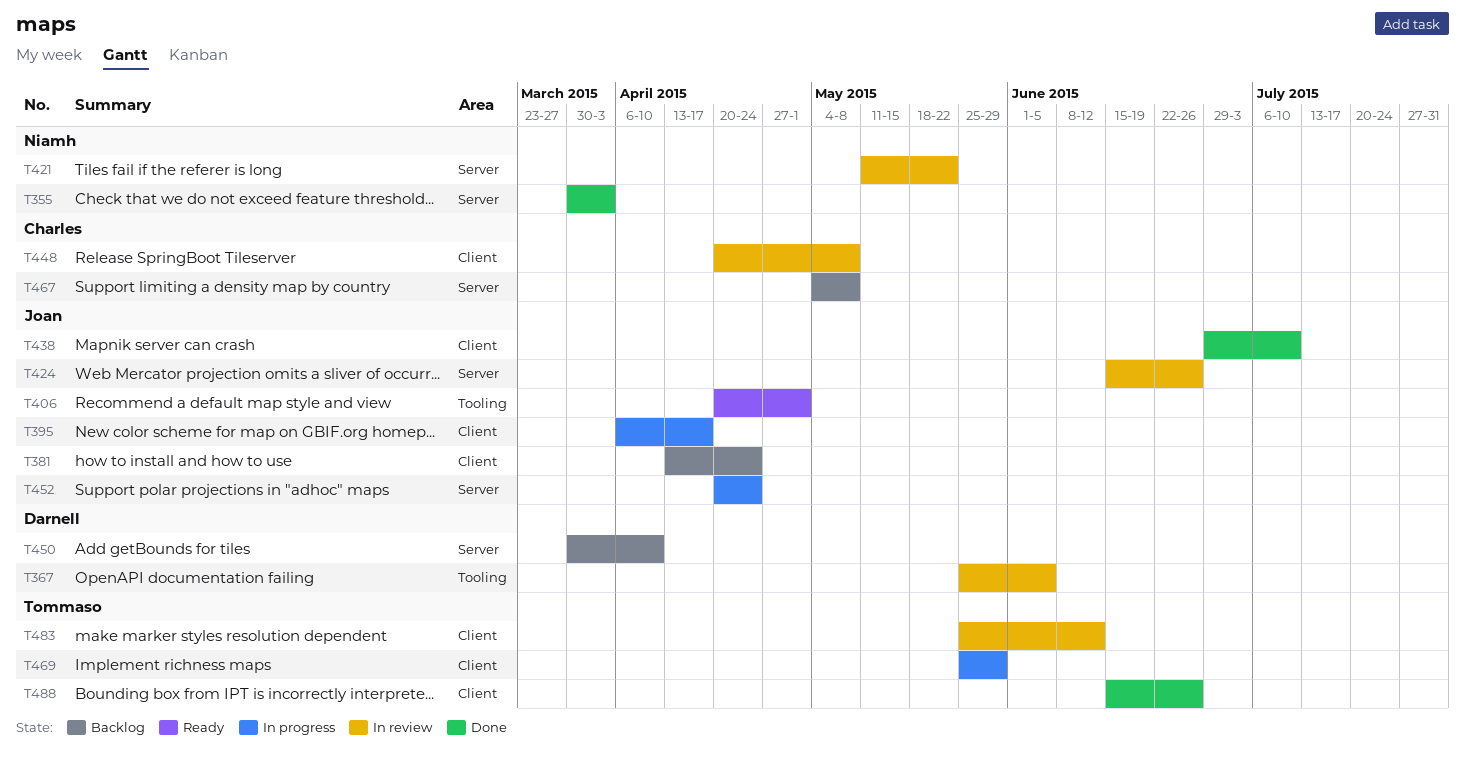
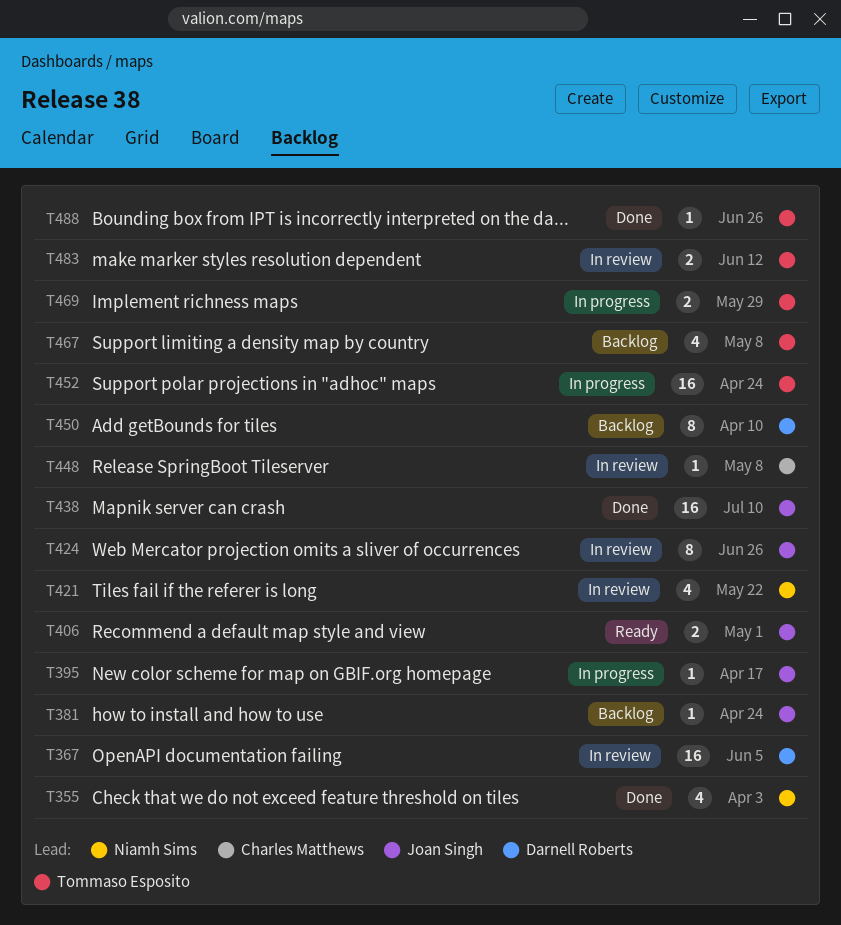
T452, owner: Joan Singh -> Tommaso Esposito
T467, owner: Charles Matthews -> Tommaso Esposito

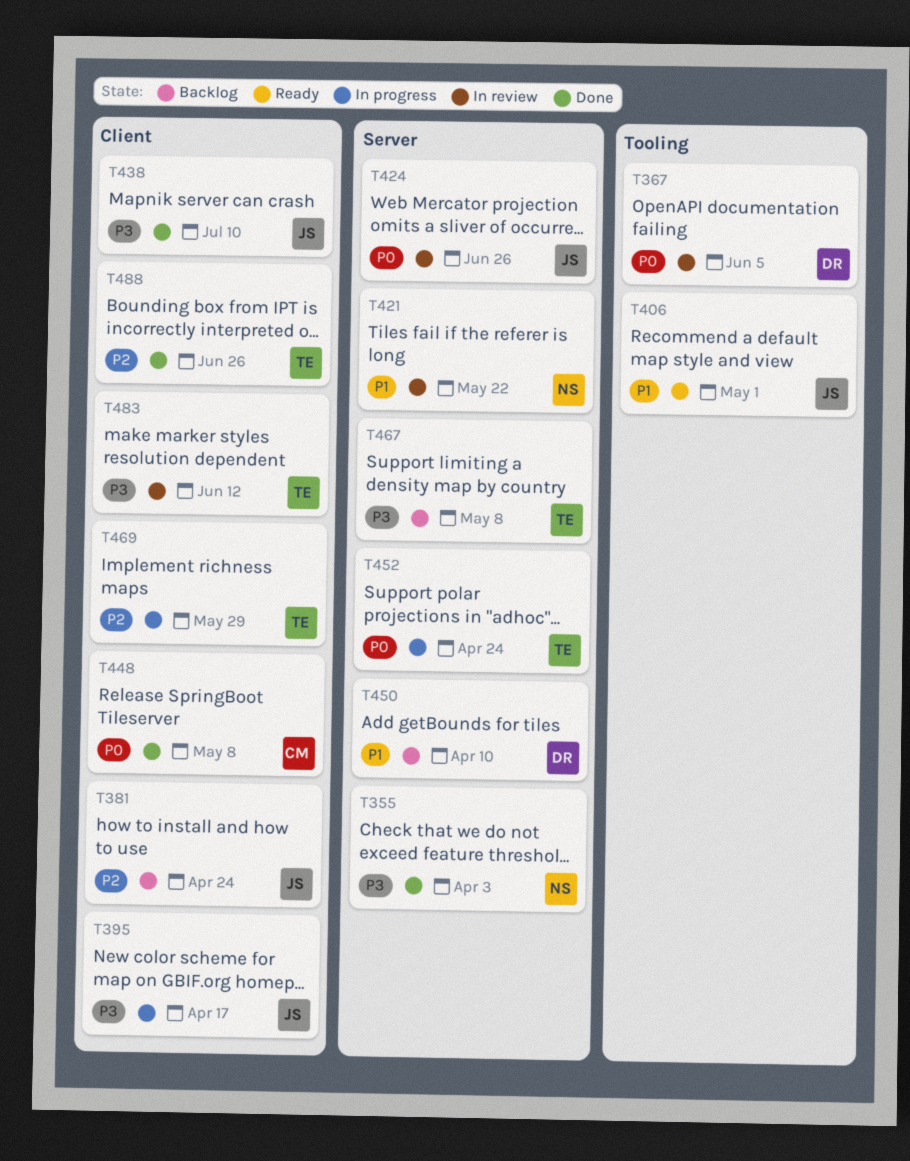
T448, status: In review -> Done

